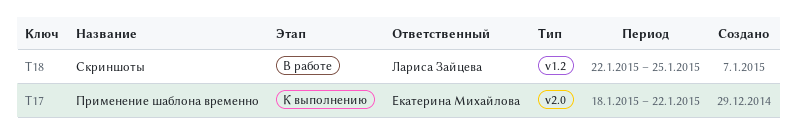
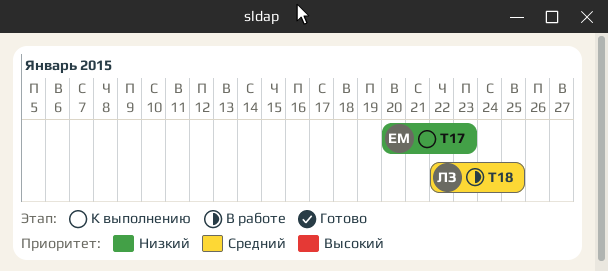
T17, start: Jan 18 -> Jan 20
T17, due: Jan 22 -> Jan 23

